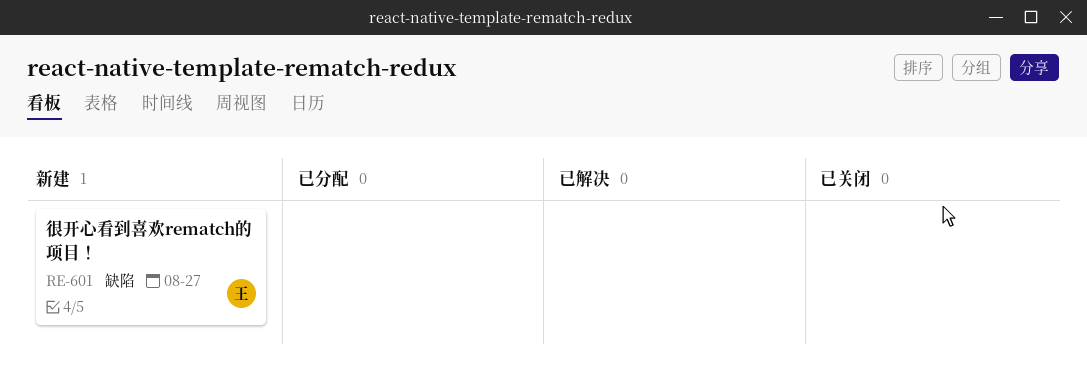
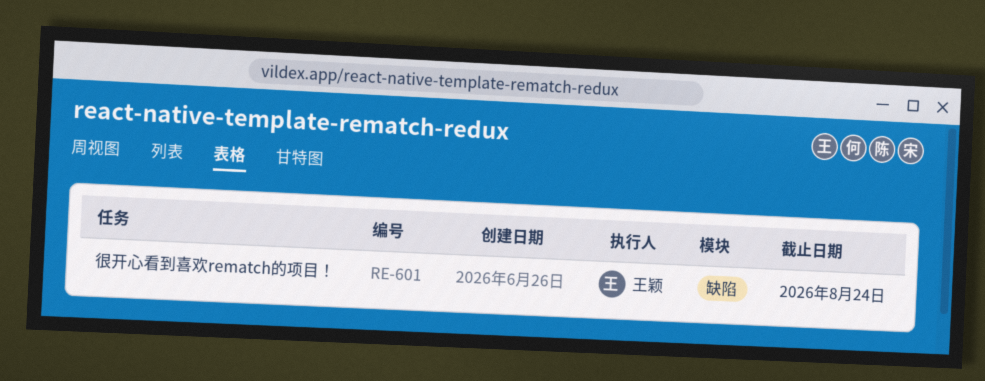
RE-601, due: Aug 27 -> Aug 24

